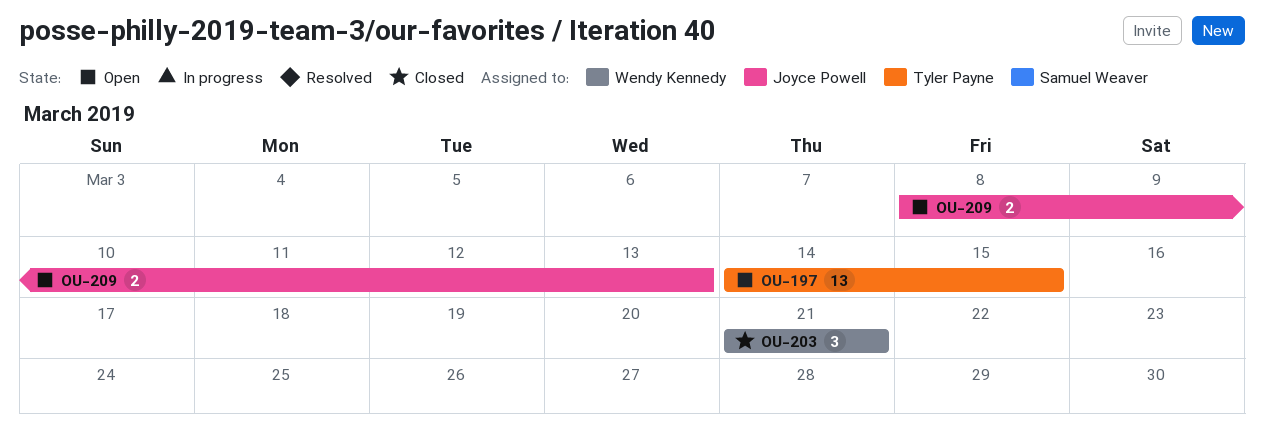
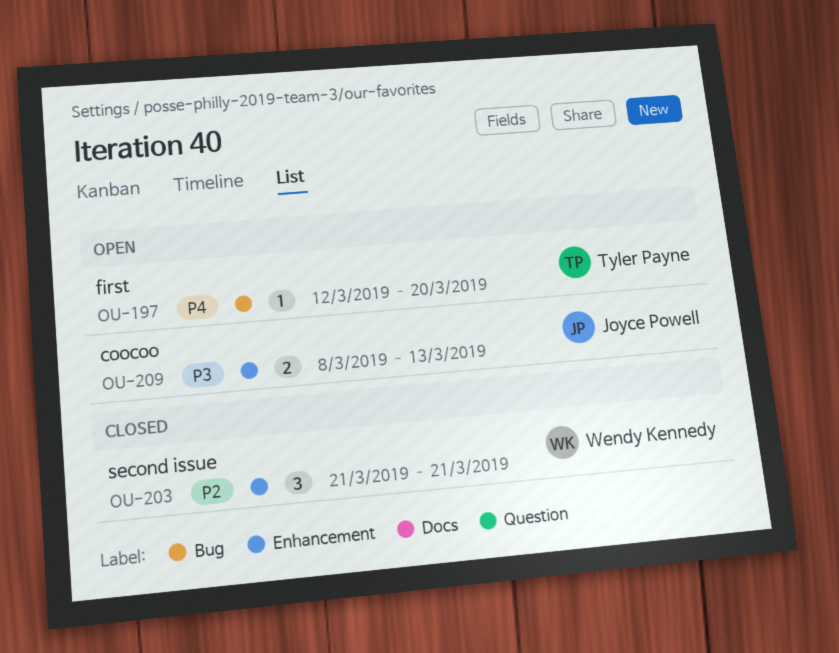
OU-197, estimate: 13 -> 1
OU-197, start: Mar 14 -> Mar 12
OU-197, due: Mar 15 -> Mar 20

